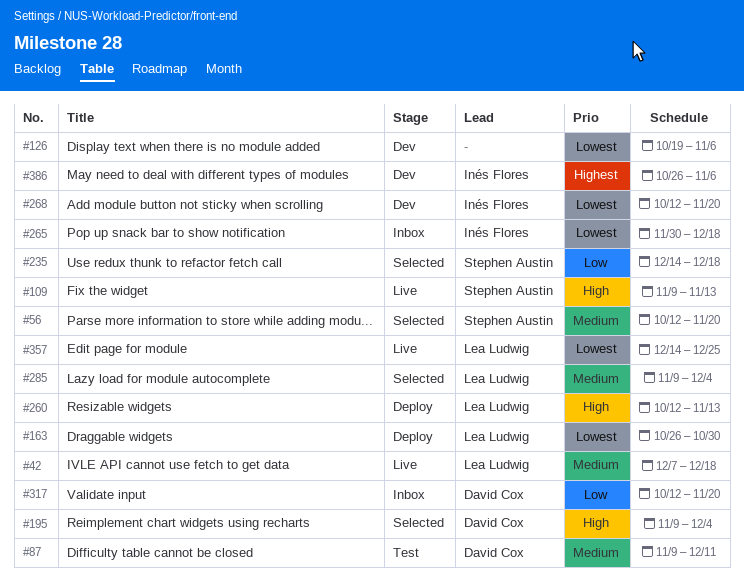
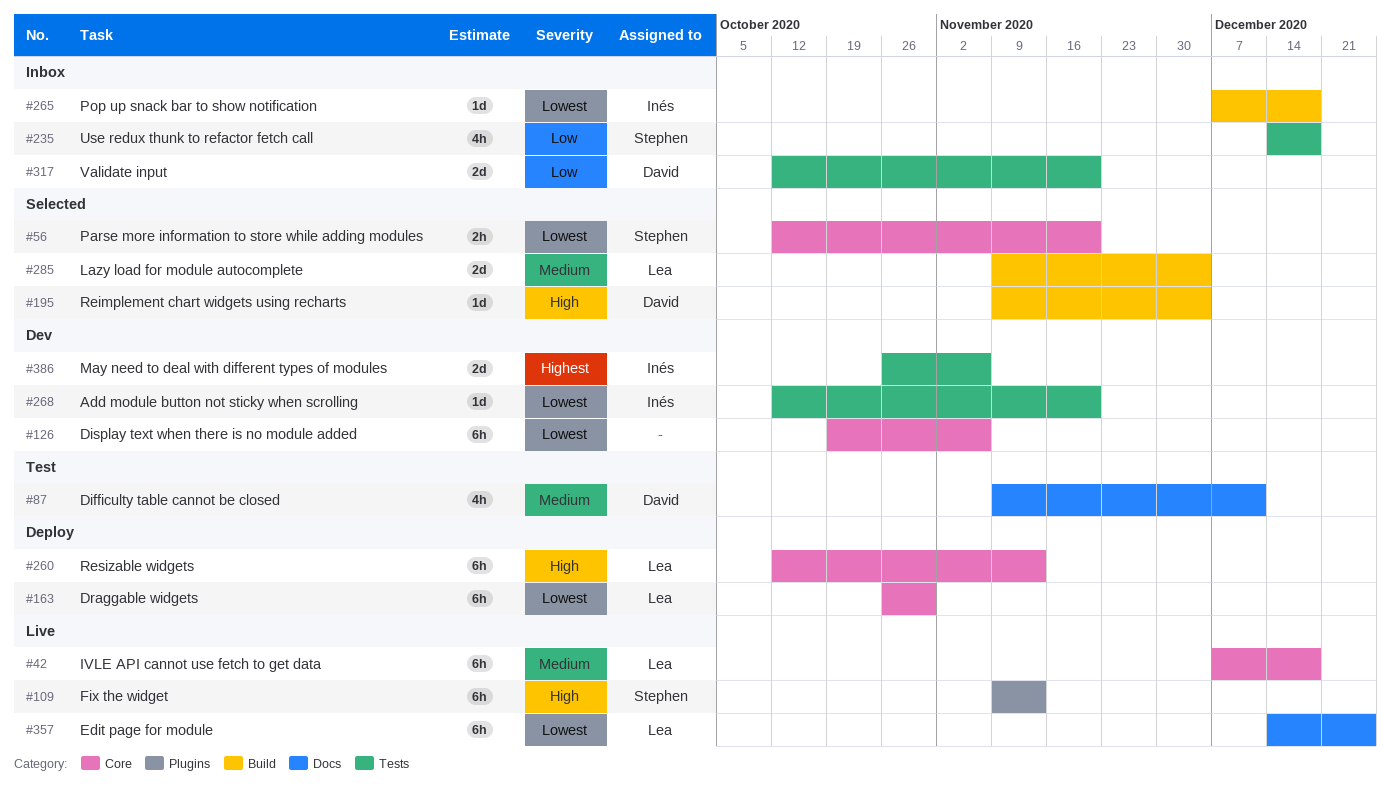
#56, priority: Medium -> Lowest
#235, status: Selected -> Inbox
#265, start: Nov 30 -> Dec 7

